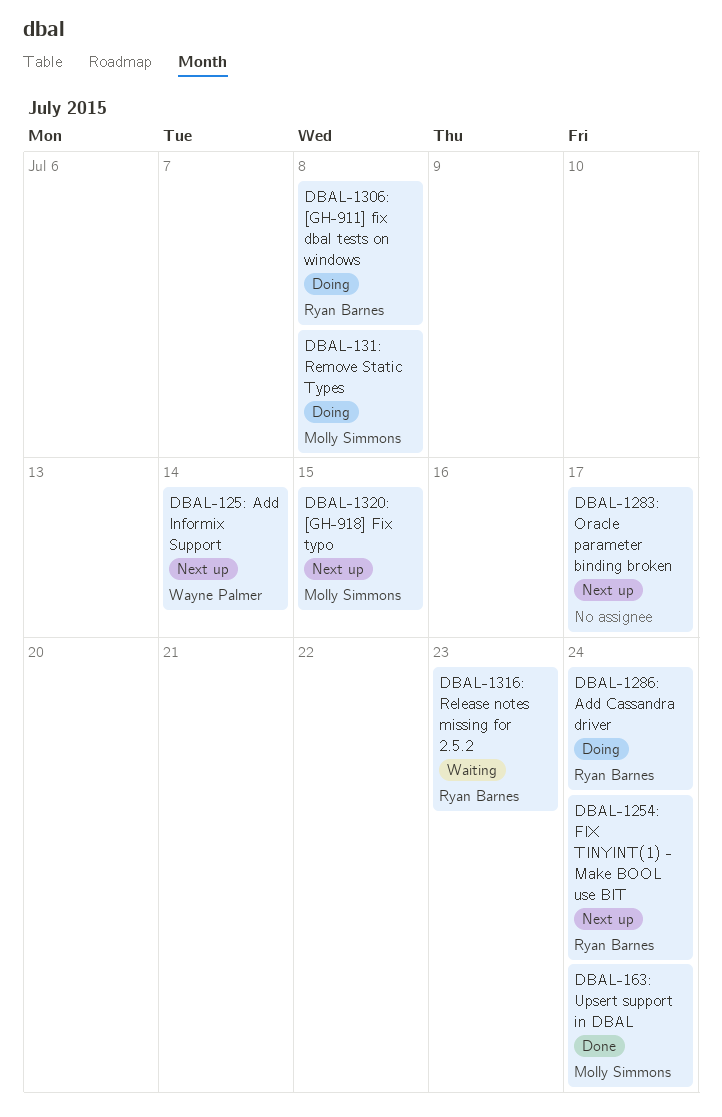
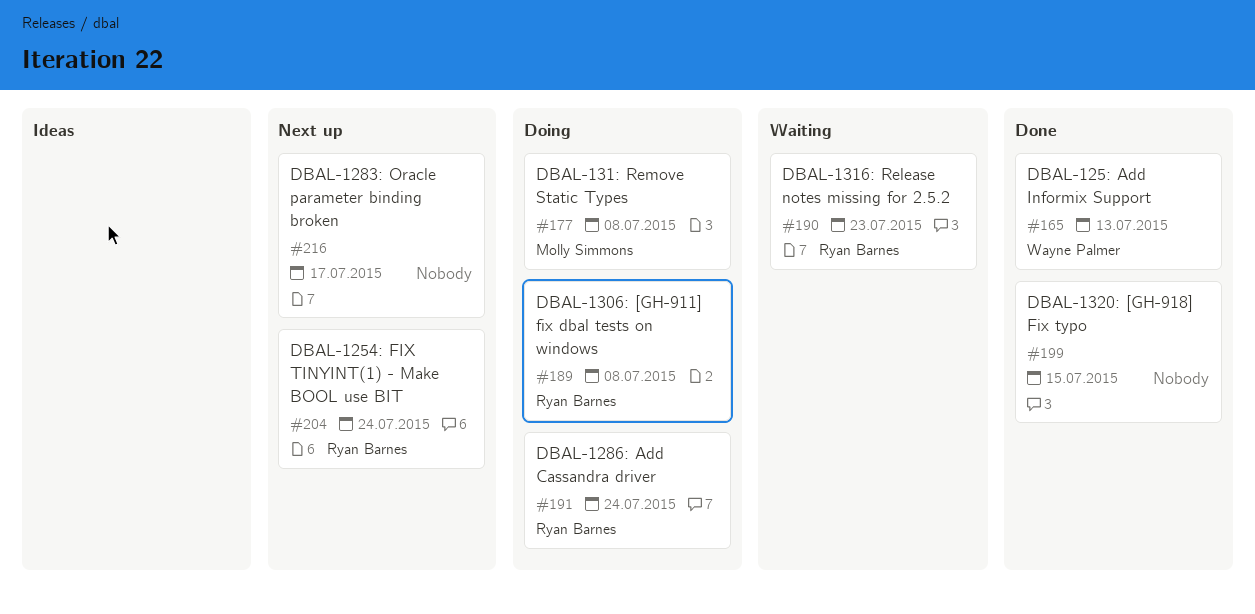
DBAL-125: Add Informix Support, status: Next up -> Done
DBAL-125: Add Informix Support, due: Jul 14 -> Jul 13
DBAL-1320: [GH-918] Fix typo, status: Next up -> Done
DBAL-1320: [GH-918] Fix typo, owner: Molly Simmons -> none
DBAL-163: Upsert support in DBAL: present -> none

